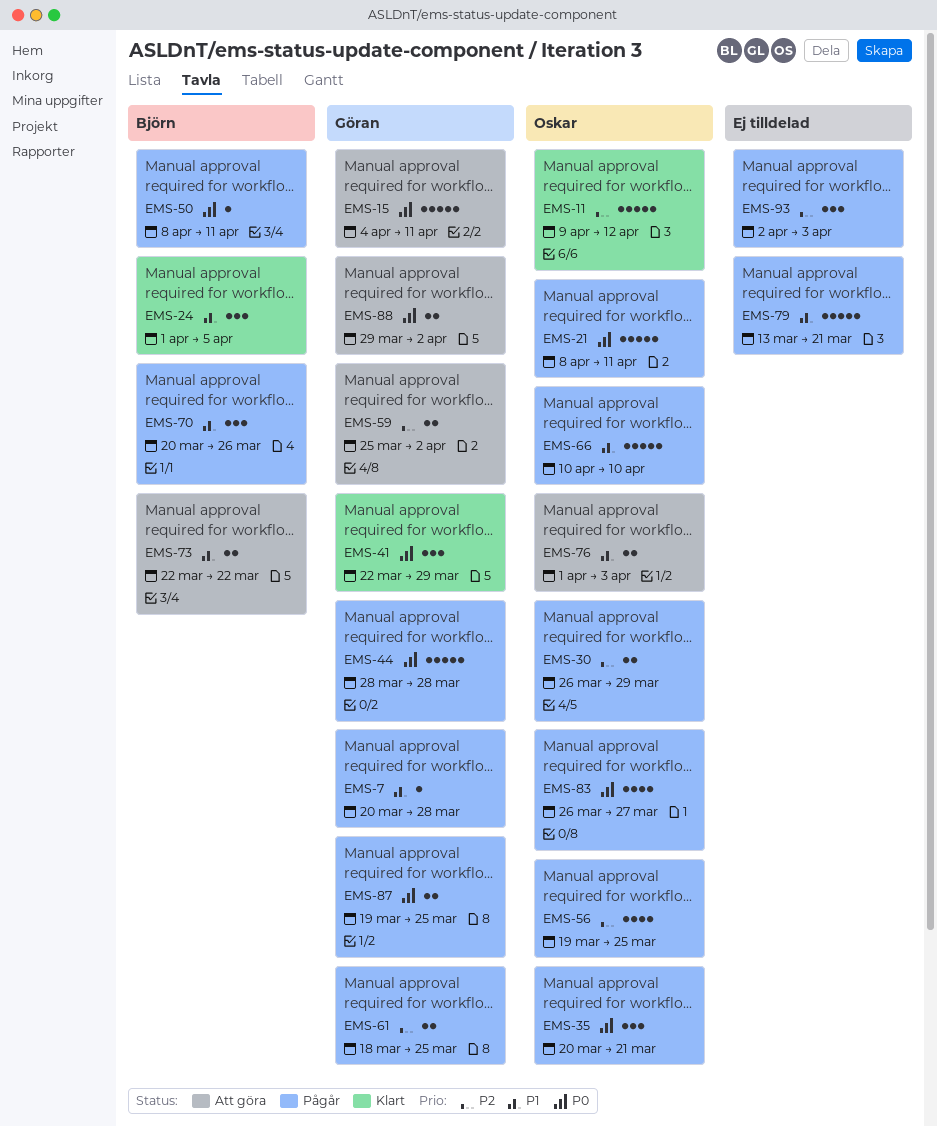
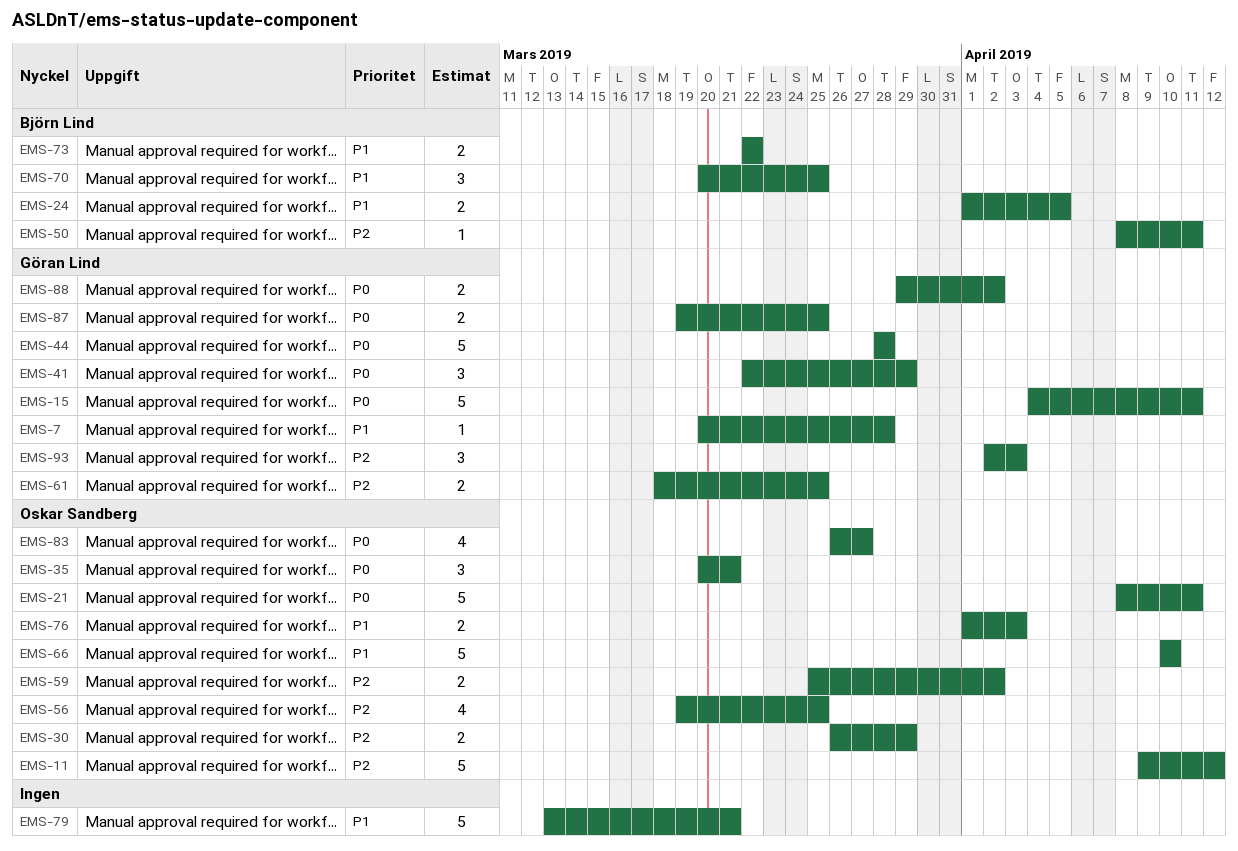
EMS-24, estimate: 3 -> 2
EMS-50, priority: P0 -> P2
EMS-59, owner: Göran Lind -> Oskar Sandberg
EMS-70, due: Mar 26 -> Mar 25
EMS-93, owner: none -> Göran Lind

